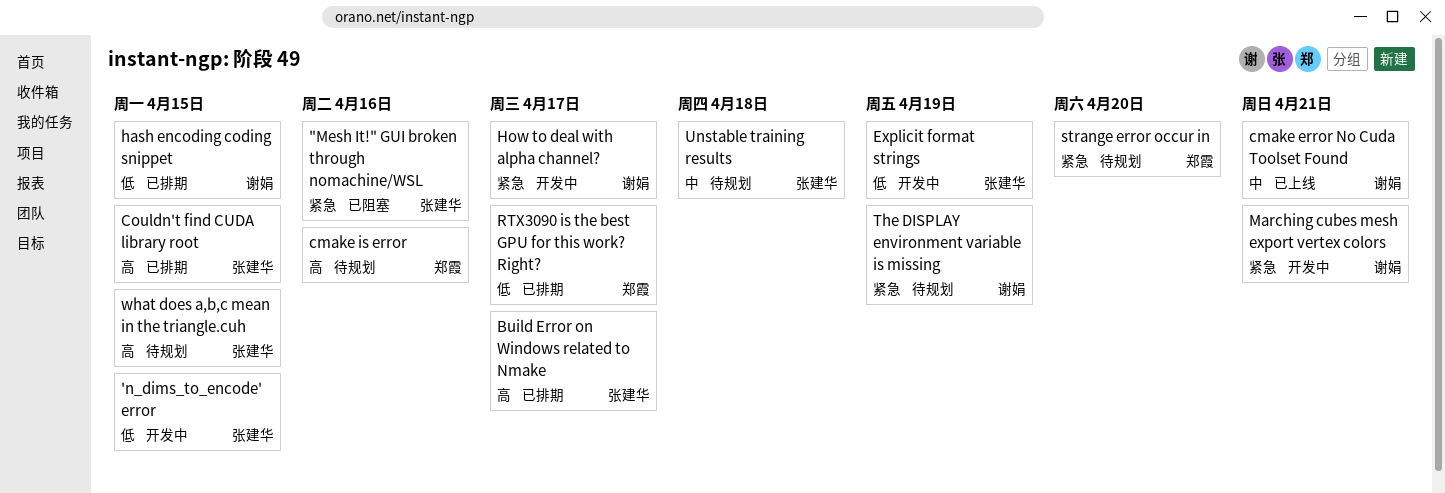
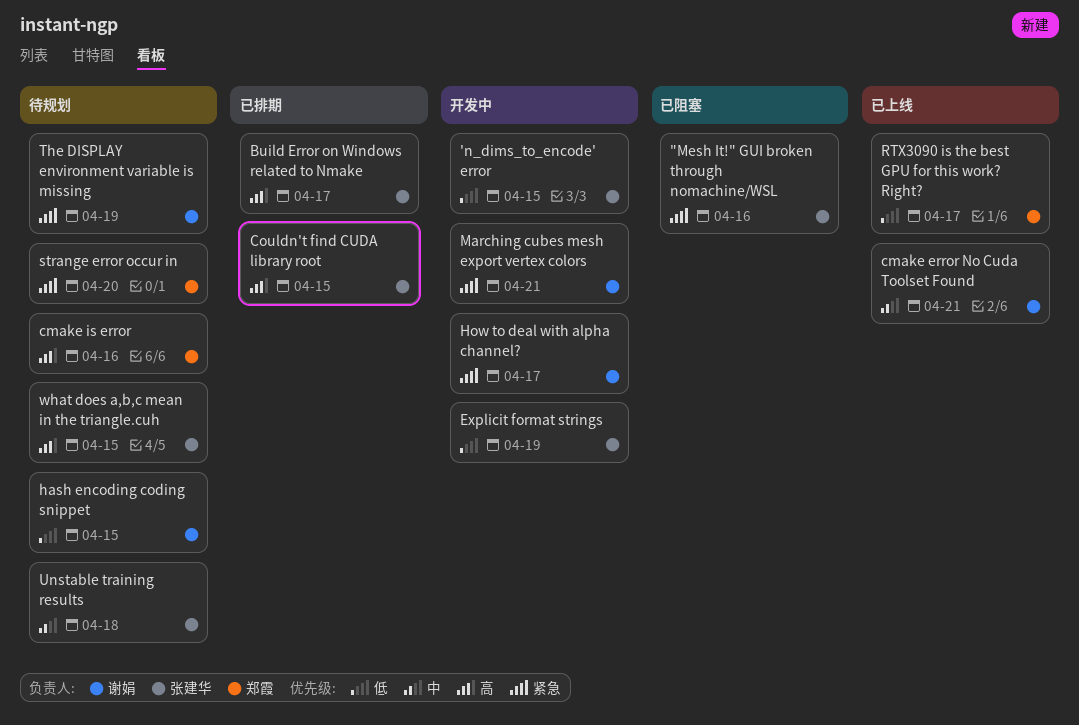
hash encoding coding snippet, status: 已排期 -> 待规划
RTX3090 is the best GPU for this work? Right?, status: 已排期 -> 已上线

